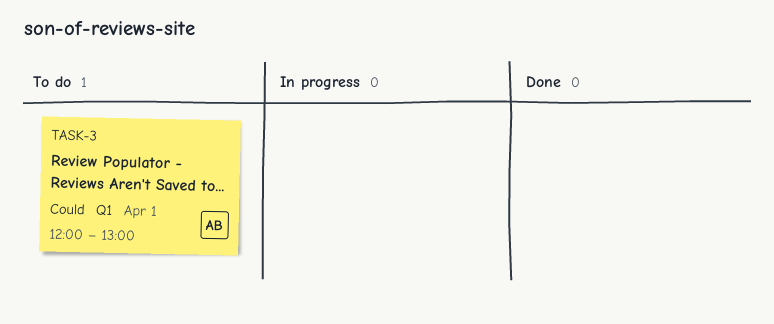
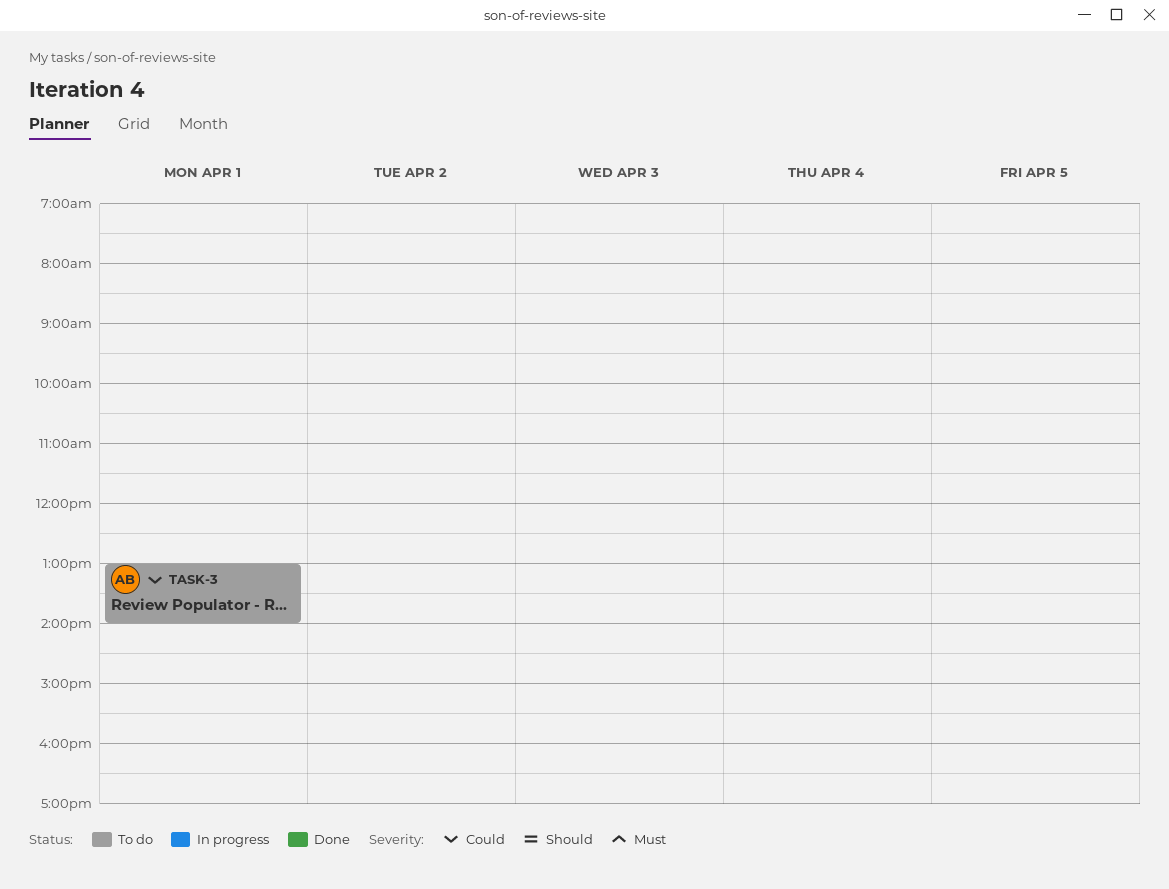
TASK-3, begins: 12:00 -> 13:00
TASK-3, ends: 13:00 -> 14:00

